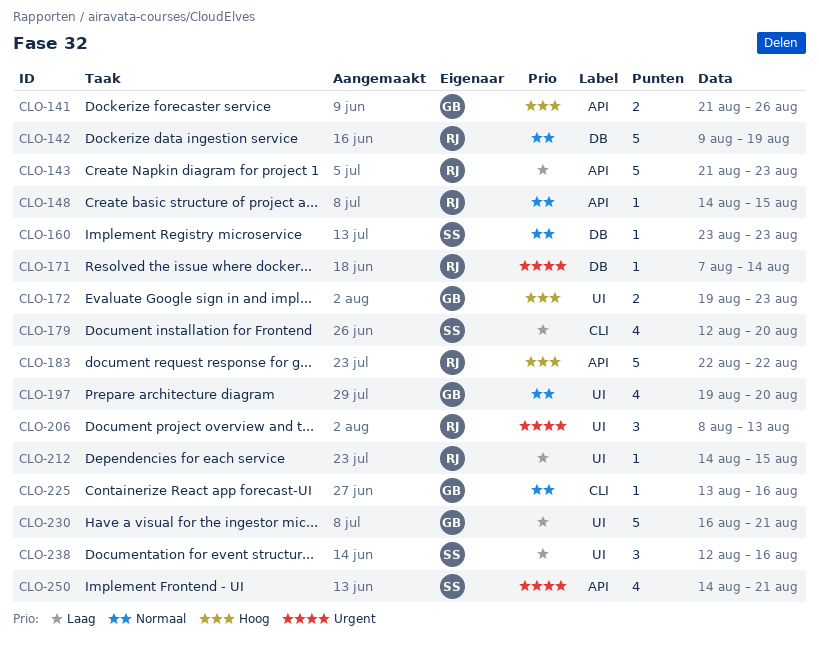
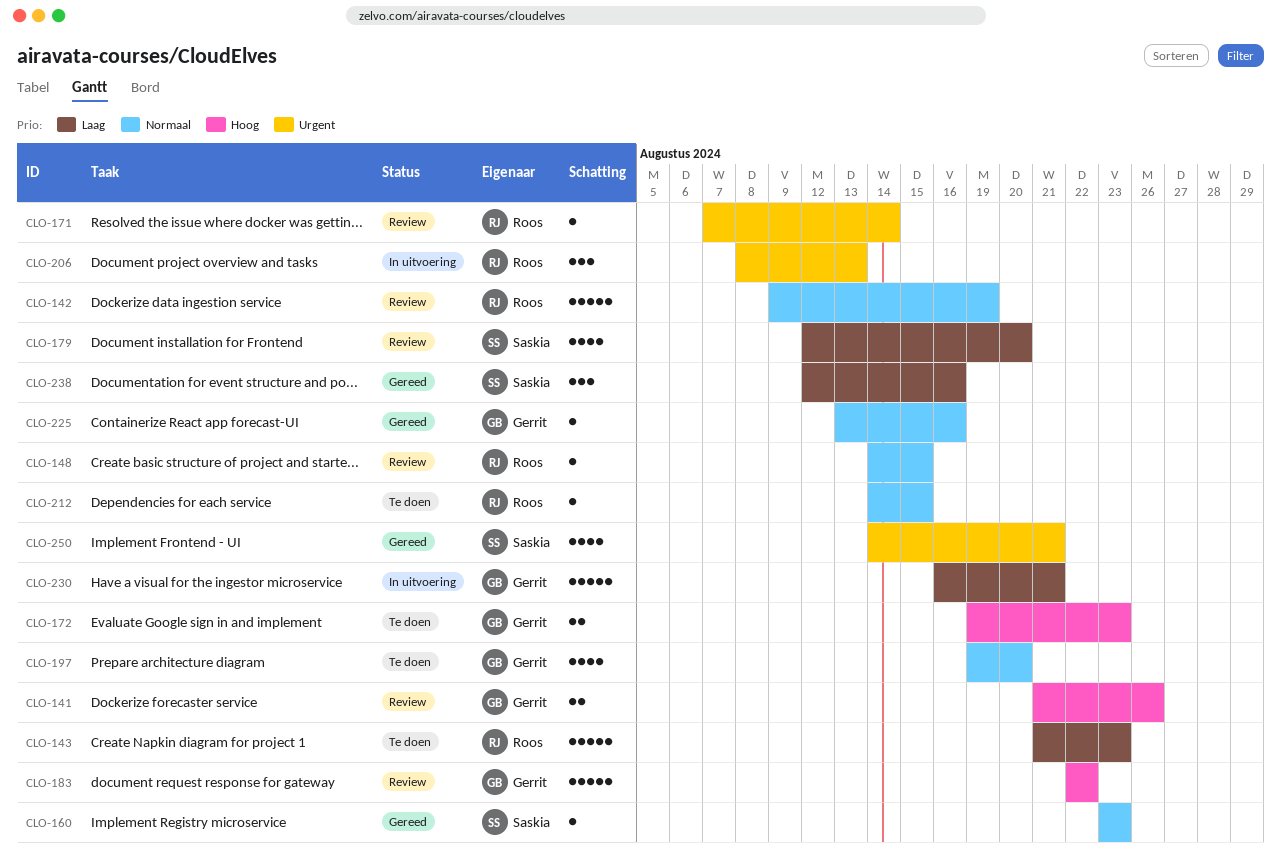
CLO-183, owner: Roos -> Gerrit
CLO-212, priority: Laag -> Normaal

